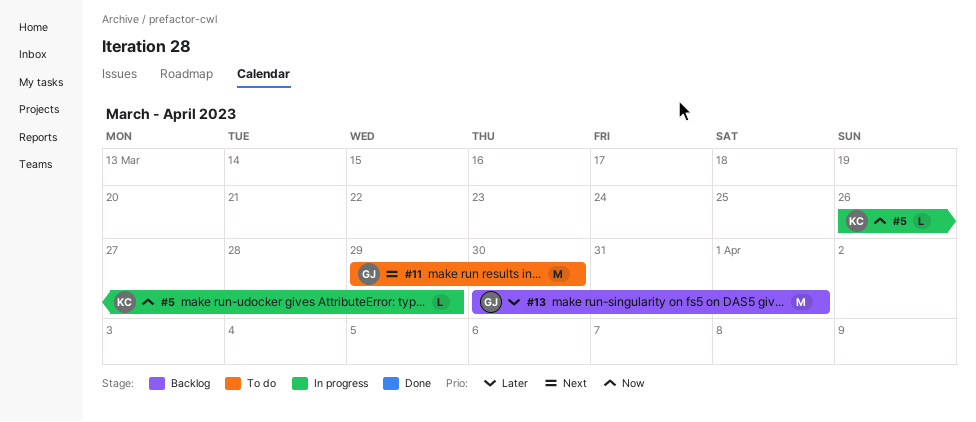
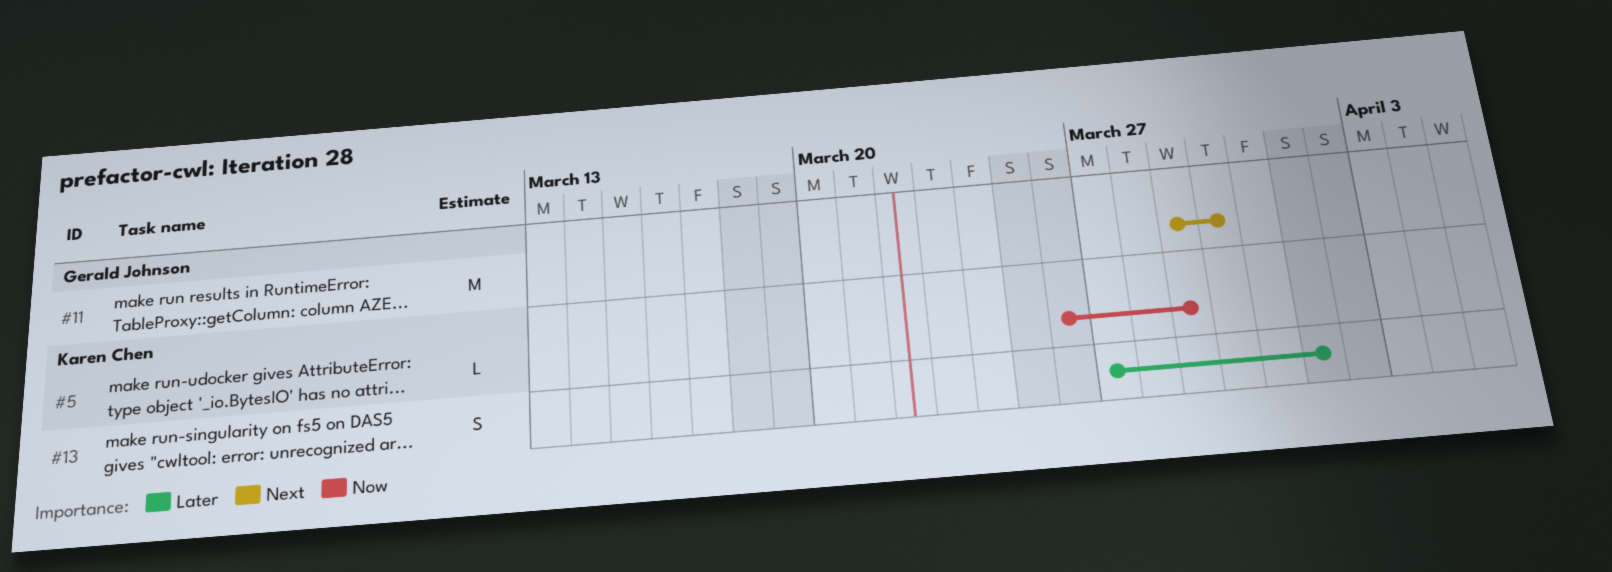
#13, owner: Gerald Johnson -> Karen Chen
#13, estimate: M -> S
#13, start: Mar 30 -> Mar 27

